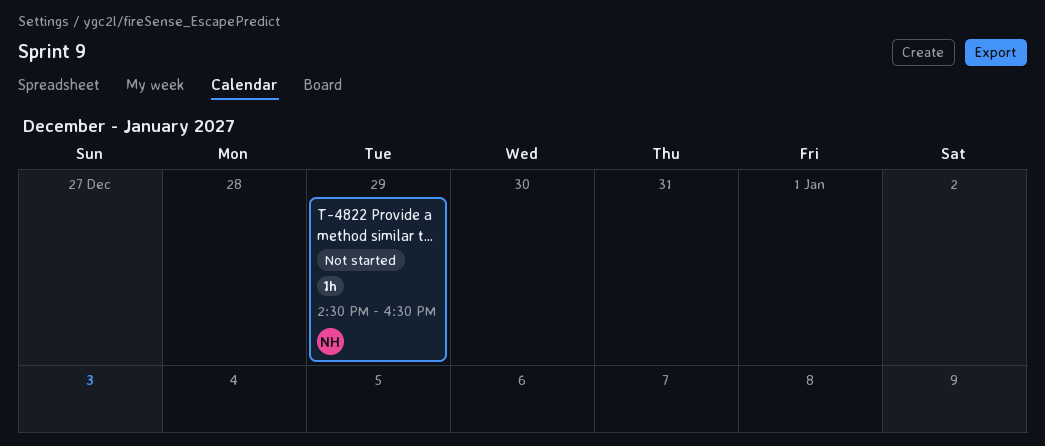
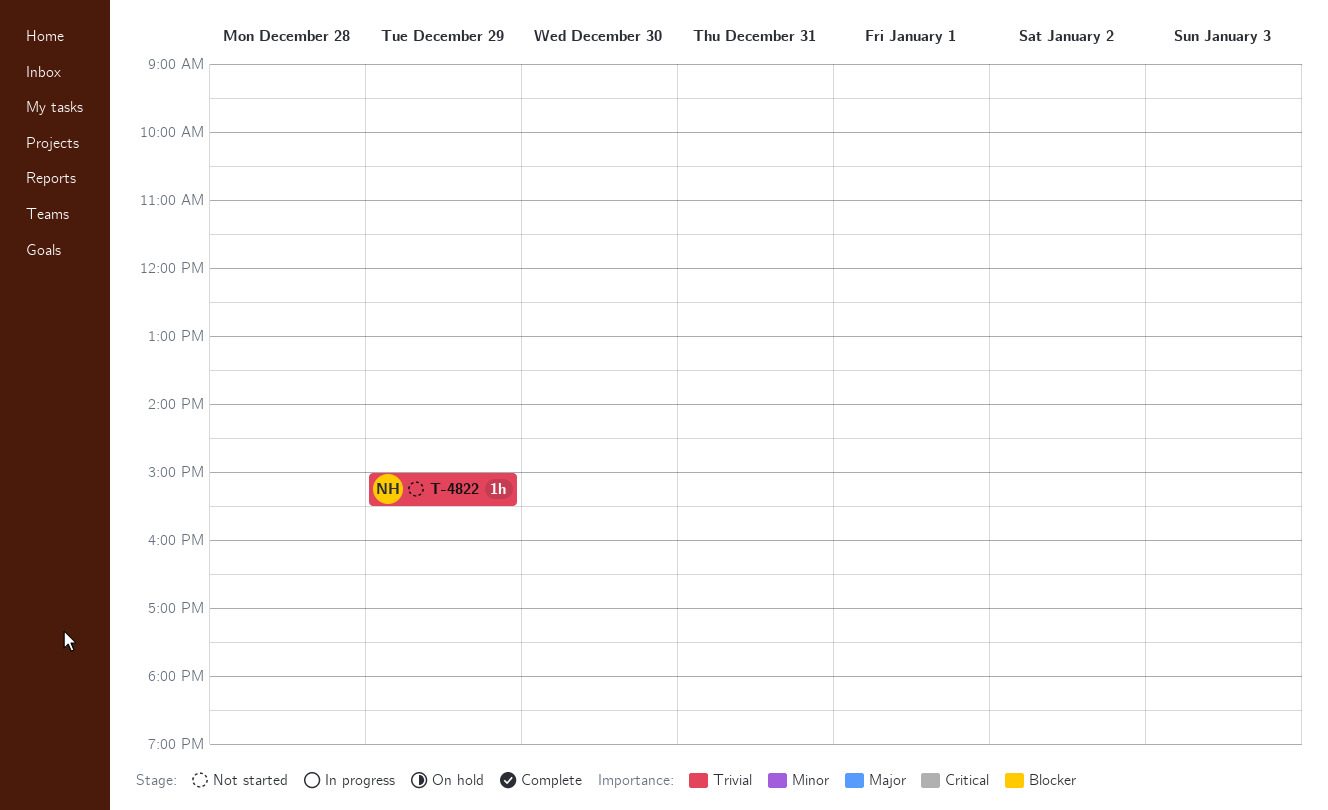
T-4822, begins: 14:30 -> 15:00
T-4822, ends: 16:30 -> 15:30

